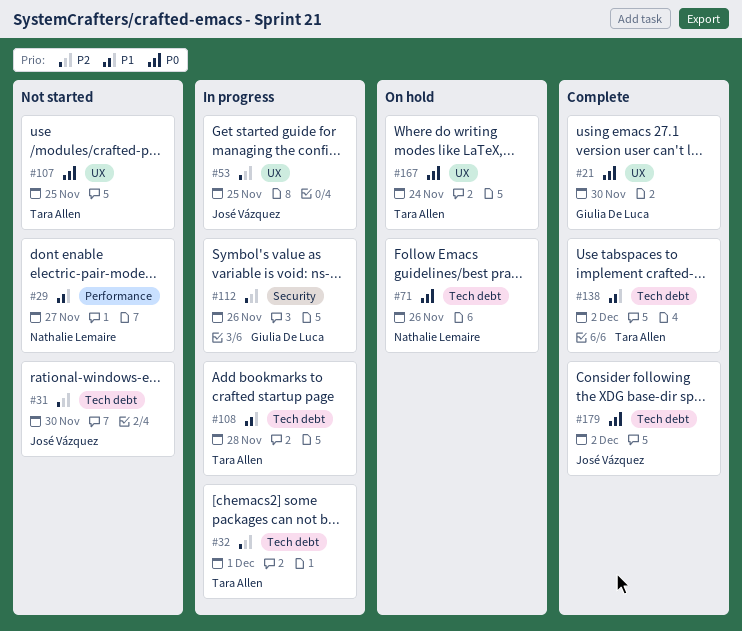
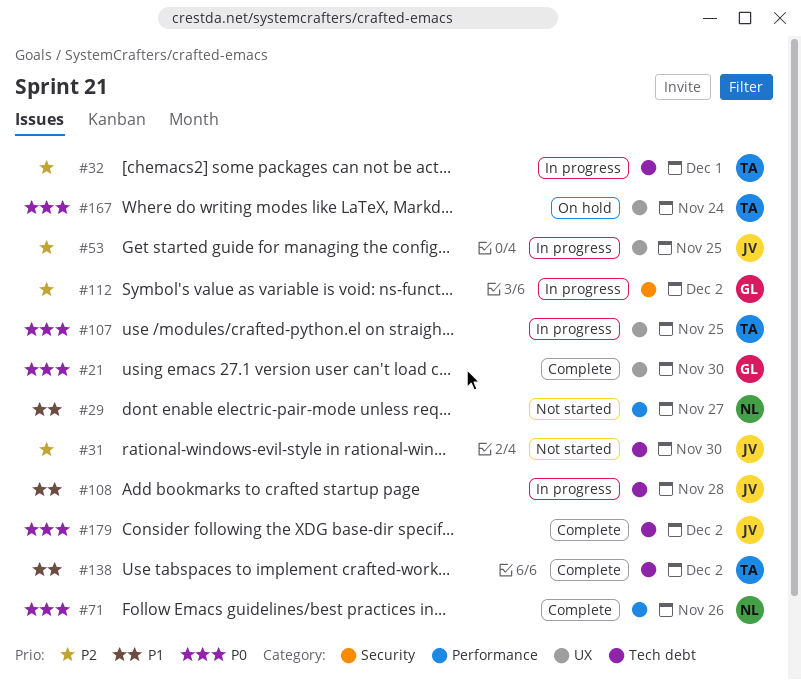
#71, status: On hold -> Complete
#71, label: Tech debt -> Performance
#107, status: Not started -> In progress
#108, owner: Tara Allen -> José Vázquez
#112, due: Nov 26 -> Dec 2

